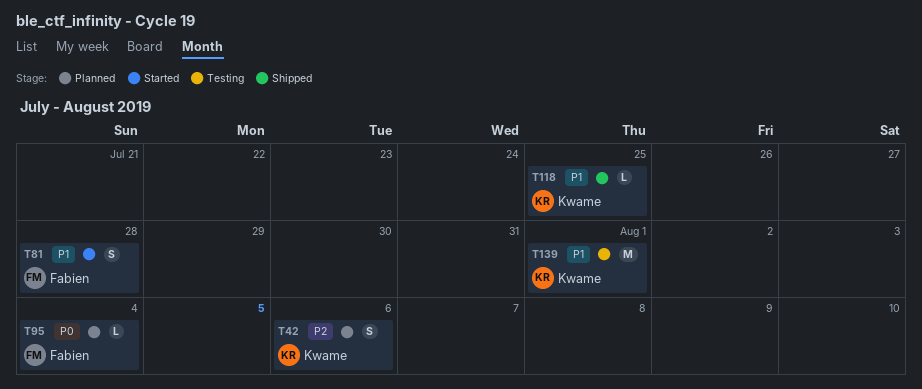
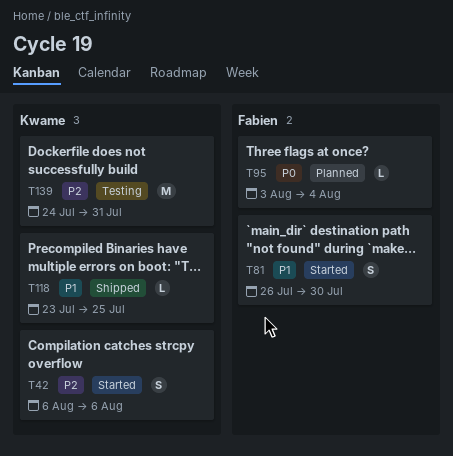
T42, status: Planned -> Started
T81, due: Jul 28 -> Jul 30
T139, priority: P1 -> P2
T139, due: Aug 1 -> Jul 31

